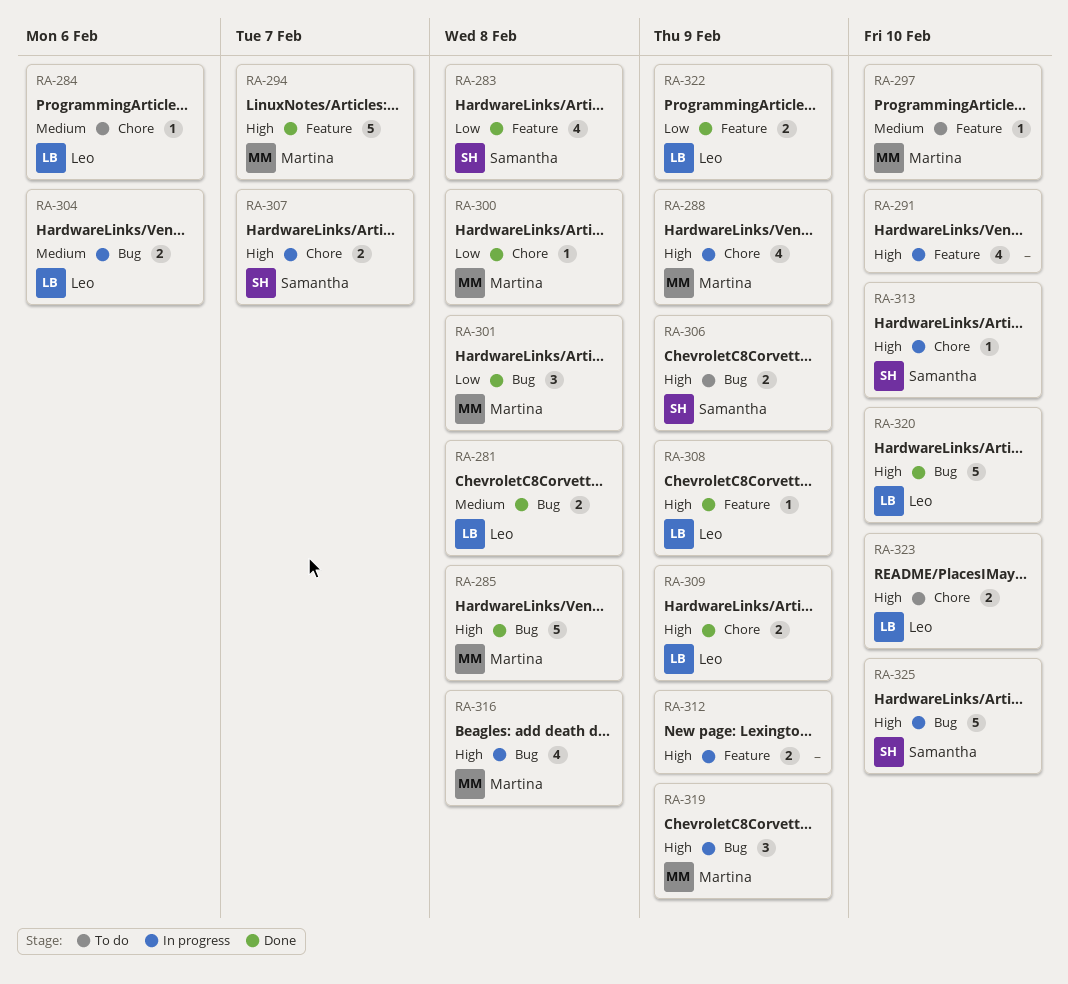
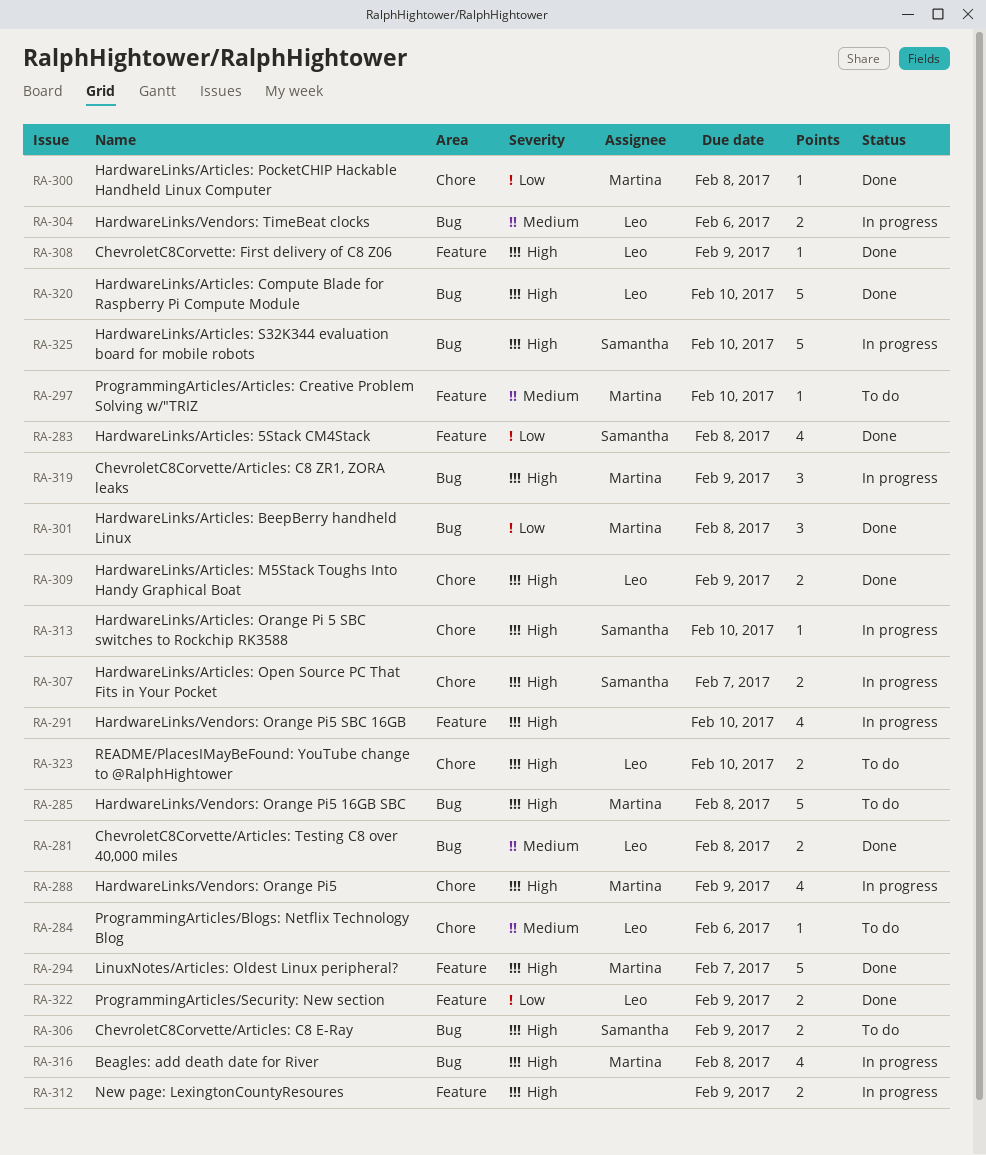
RA-285, status: Done -> To do

